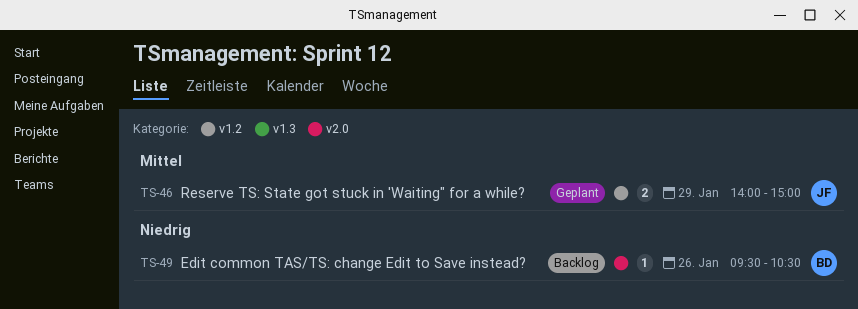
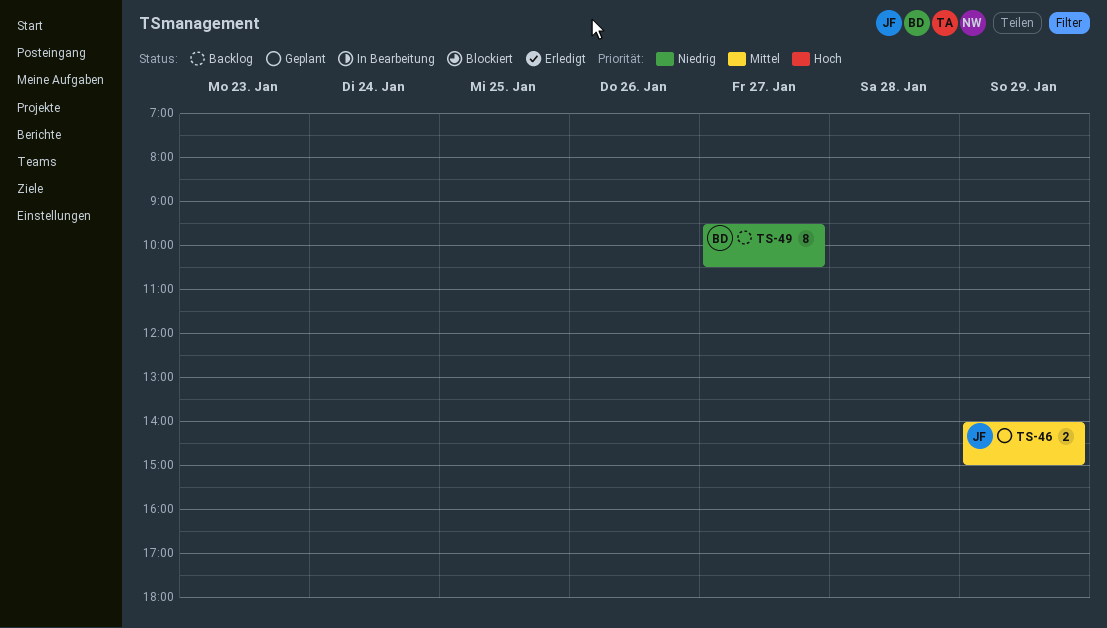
TS-49, estimate: 1 -> 8
TS-49, day: Jan 26 -> Jan 27

